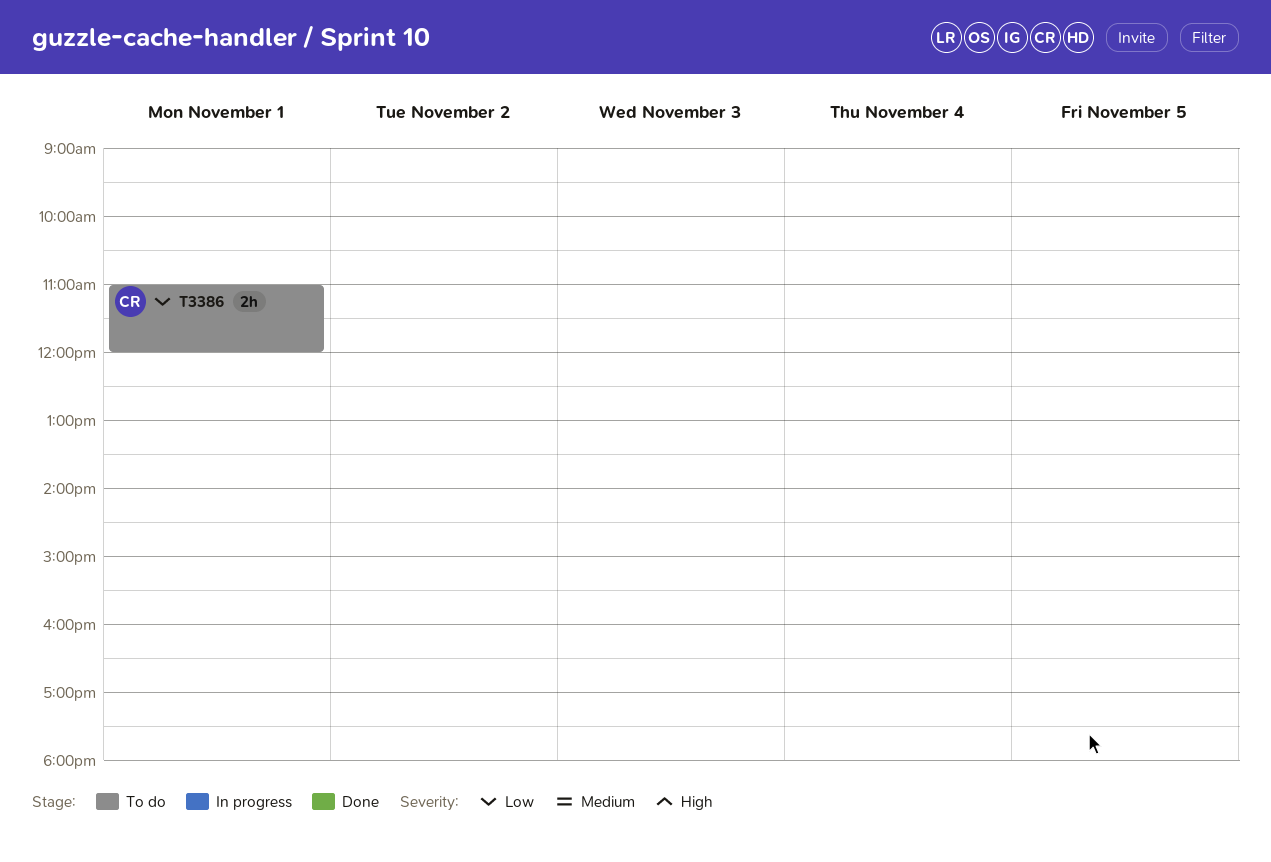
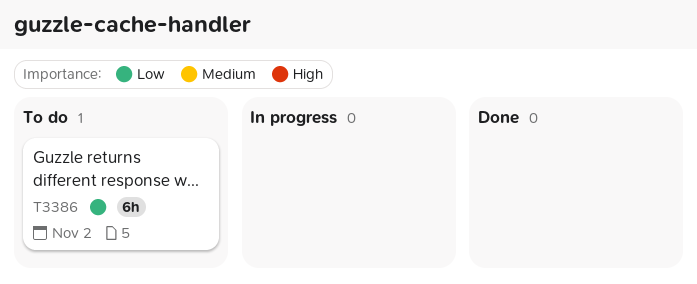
T3386, estimate: 2h -> 6h
T3386, day: Nov 1 -> Nov 2

